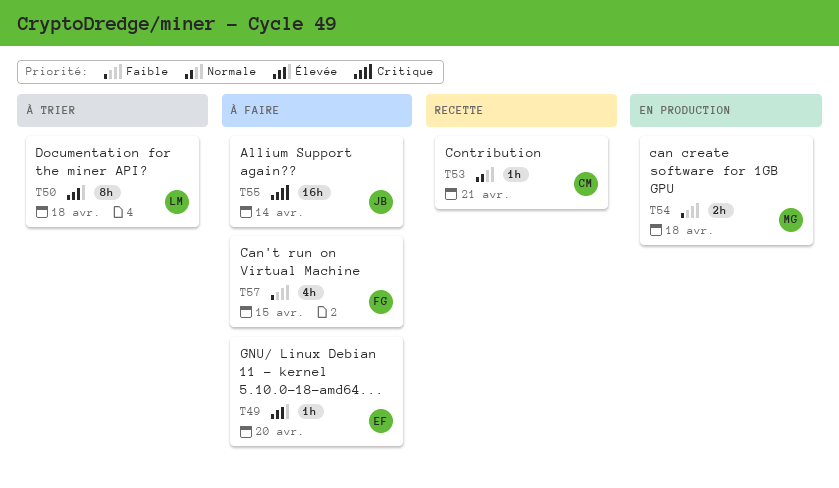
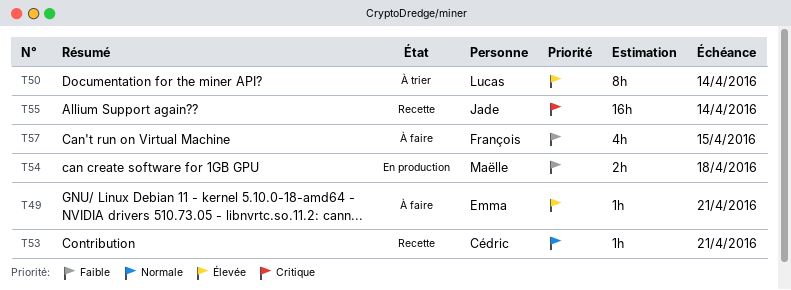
T49, due: Apr 20 -> Apr 21
T50, due: Apr 18 -> Apr 14
T55, status: À faire -> Recette

